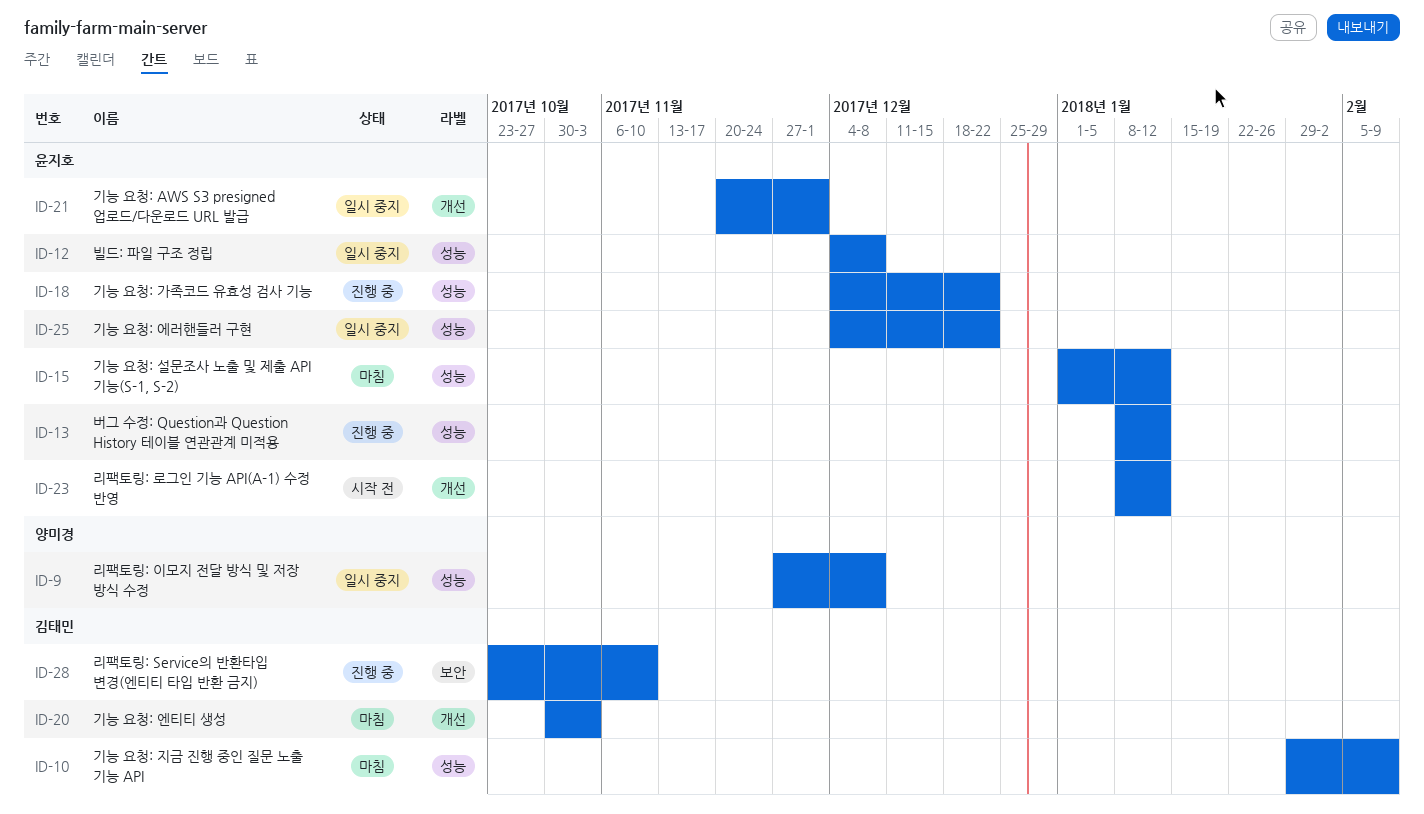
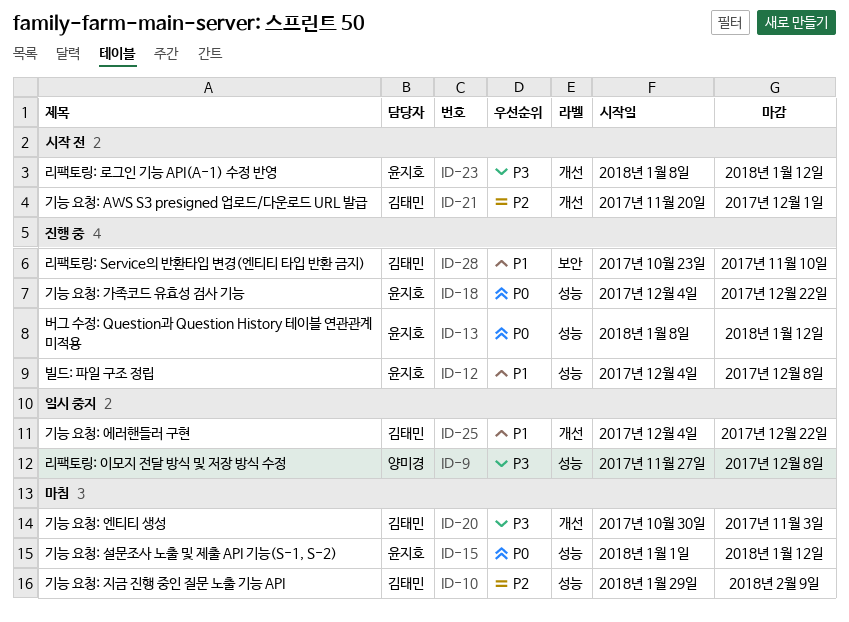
ID-12, status: 일시 중지 -> 진행 중
ID-21, status: 일시 중지 -> 시작 전
ID-21, owner: 윤지호 -> 김태민
ID-25, owner: 윤지호 -> 김태민
ID-25, label: 성능 -> 개선

